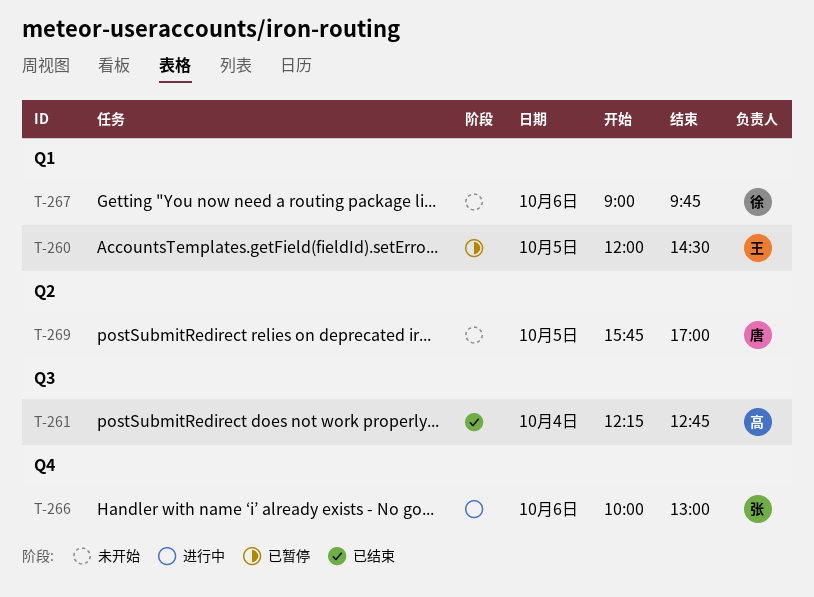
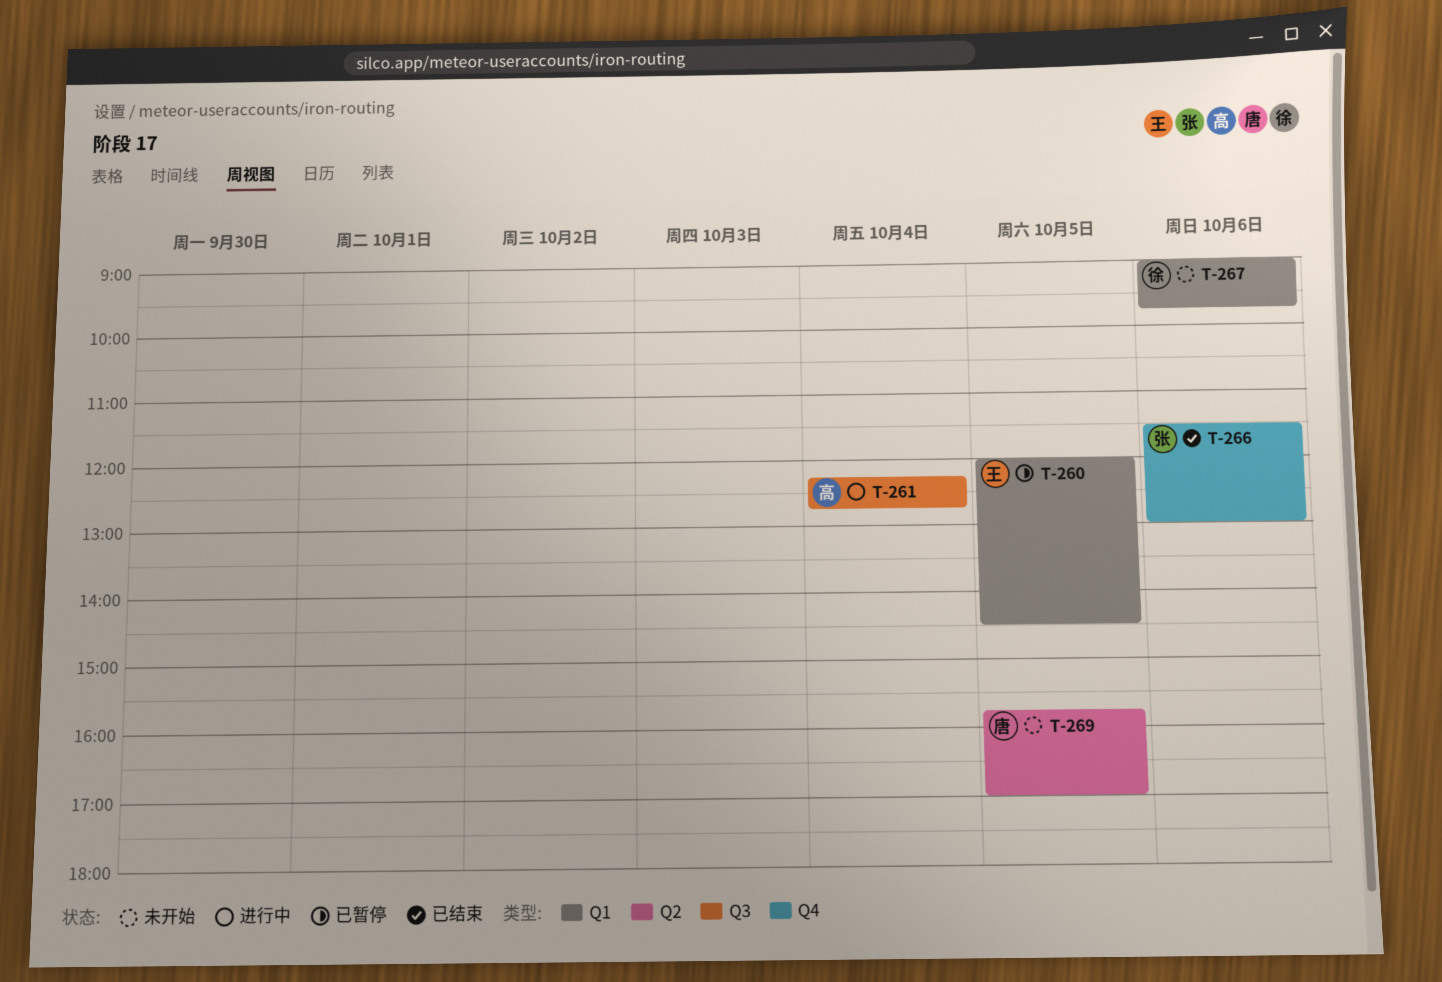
T-261, status: 已结束 -> 进行中
T-266, status: 进行中 -> 已结束
T-266, begins: 10:00 -> 11:30

